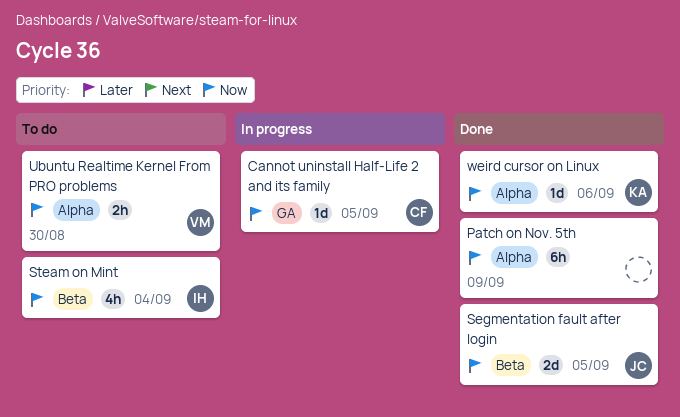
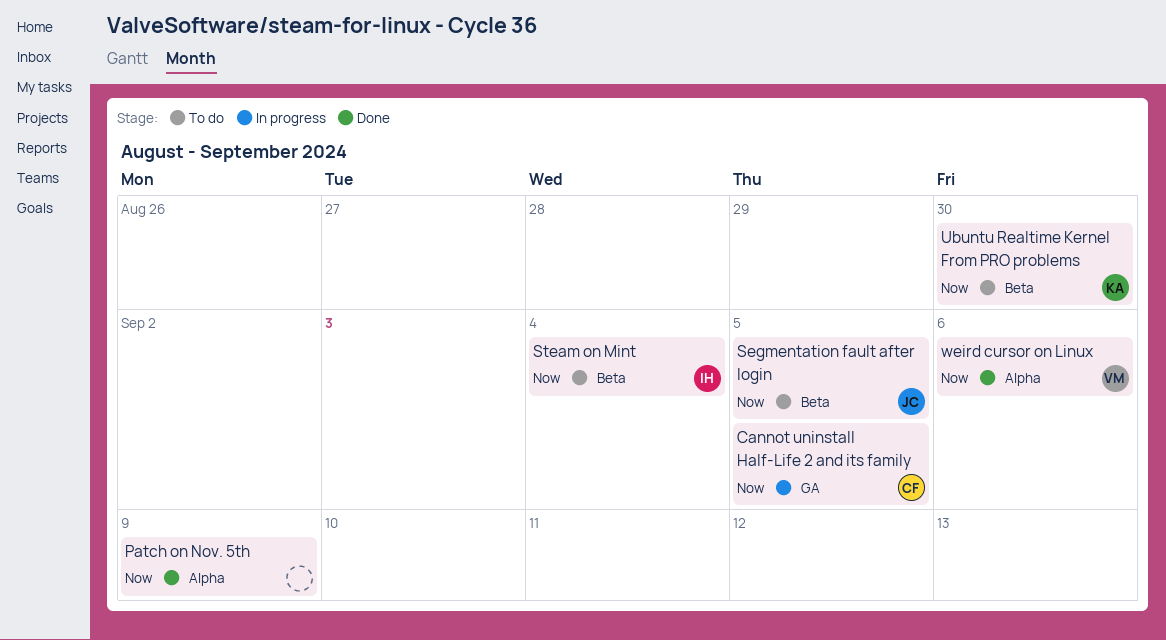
Segmentation fault after login, status: Done -> To do
Ubuntu Realtime Kernel From PRO problems, owner: VM -> KA
Ubuntu Realtime Kernel From PRO problems, label: Alpha -> Beta
weird cursor on Linux, owner: KA -> VM

